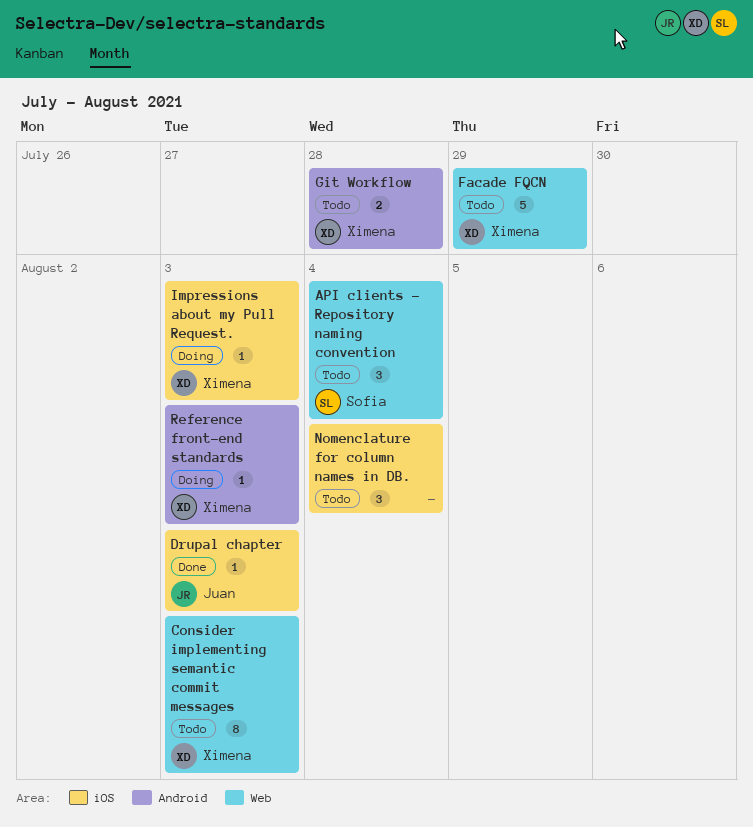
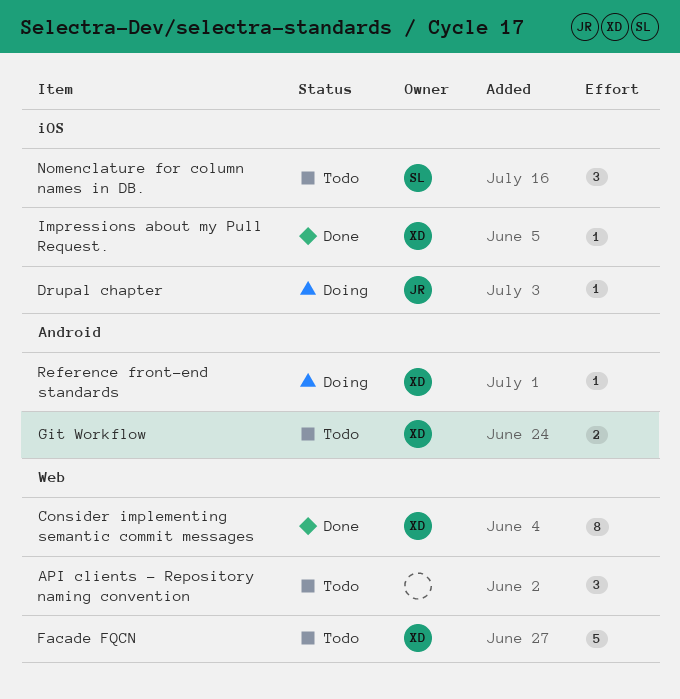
API clients - Repository naming convention, owner: Sofia -> none
Consider implementing semantic commit messages, status: Todo -> Done
Drupal chapter, status: Done -> Doing
Impressions about my Pull Request., status: Doing -> Done
Nomenclature for column names in DB., owner: none -> Sofia

